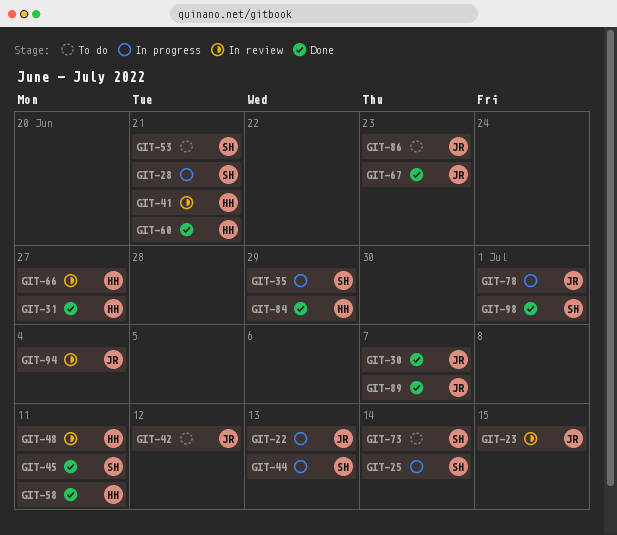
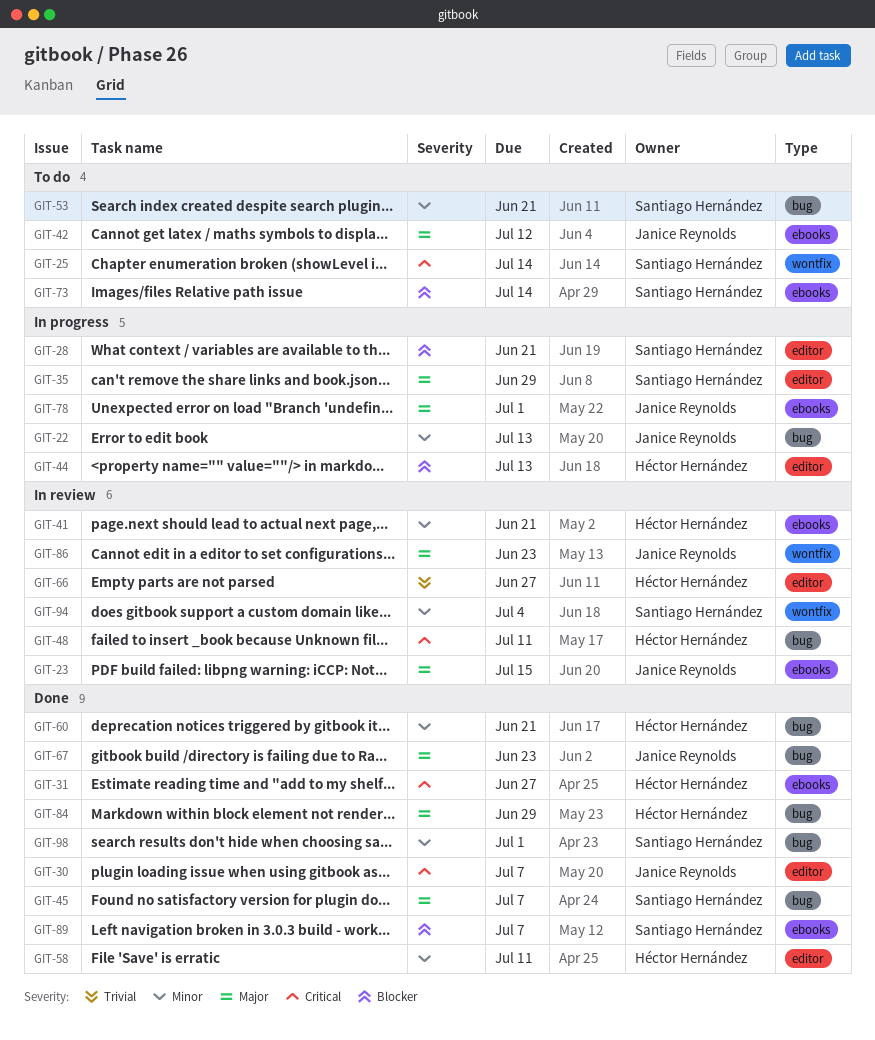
GIT-25, status: In progress -> To do
GIT-44, owner: Santiago Hernández -> Héctor Hernández
GIT-45, due: Jul 11 -> Jul 7
GIT-86, status: To do -> In review
GIT-89, owner: Janice Reynolds -> Santiago Hernández
GIT-94, owner: Janice Reynolds -> Santiago Hernández

